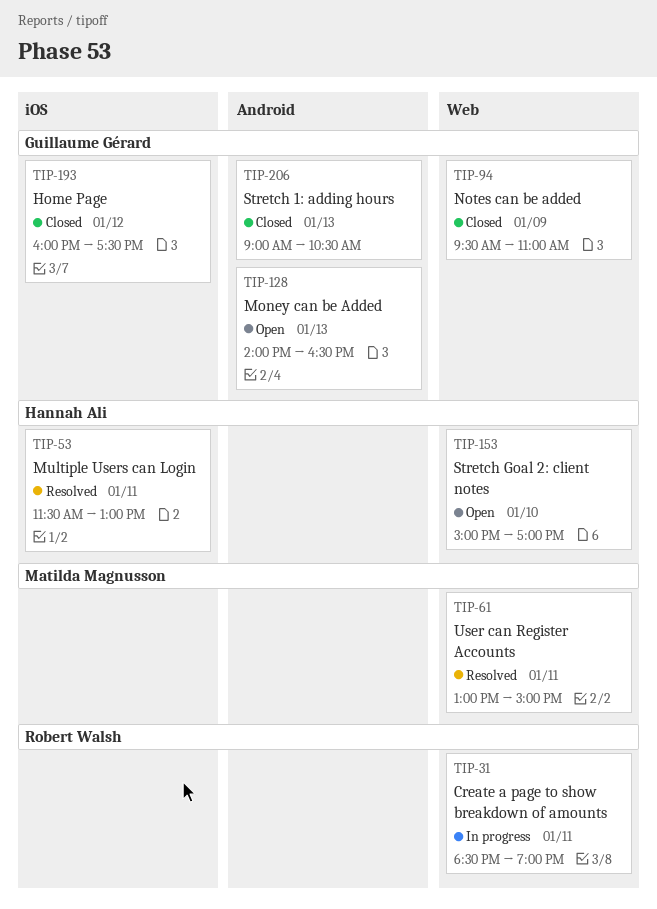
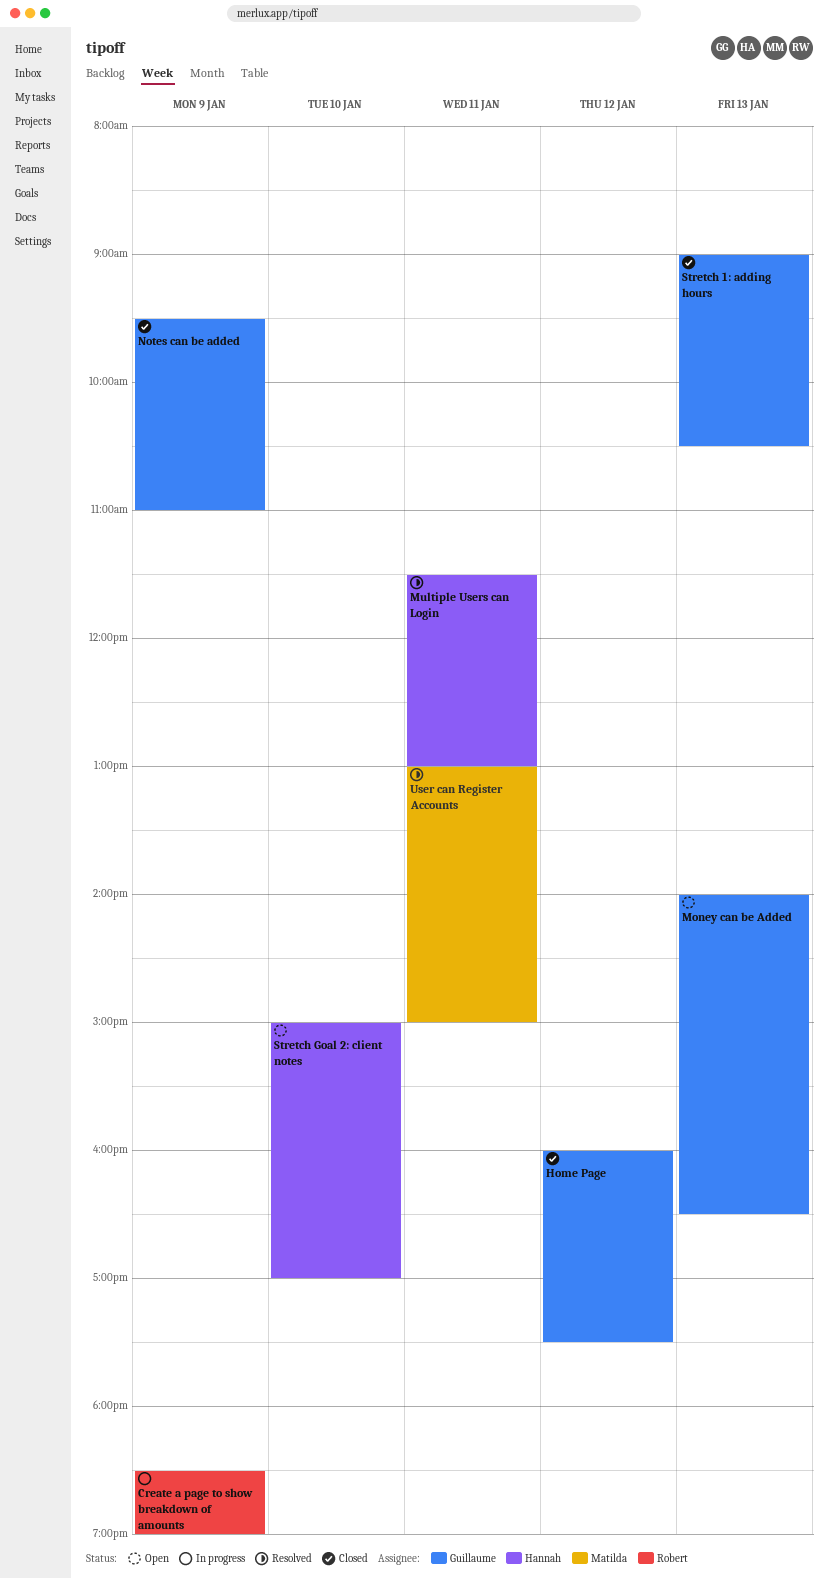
Create a page to show breakdown of amounts, day: Jan 11 -> Jan 9

